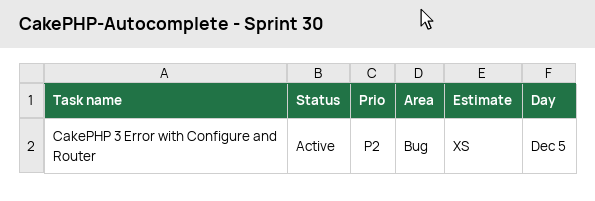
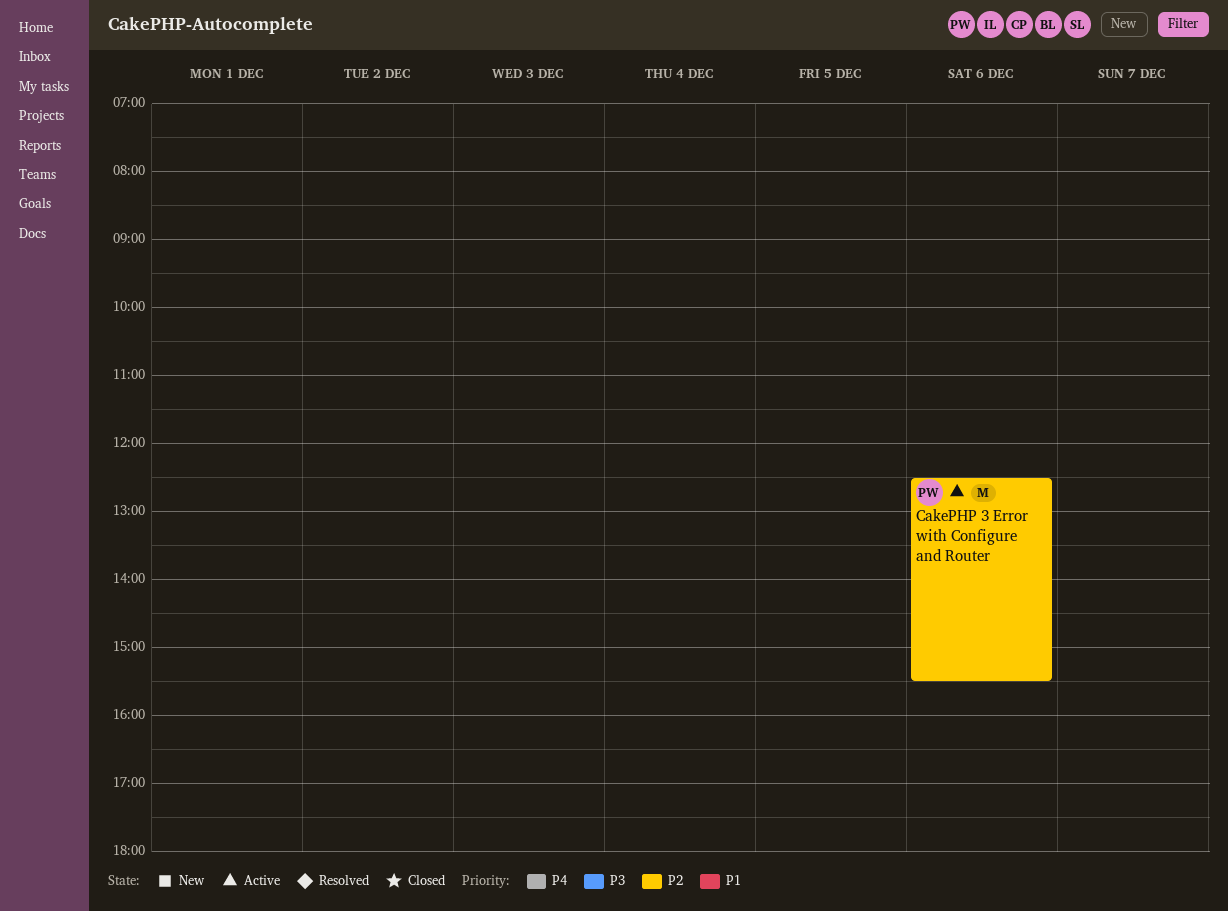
CakePHP 3 Error with Configure and Router, estimate: XS -> M
CakePHP 3 Error with Configure and Router, day: Dec 5 -> Dec 6

